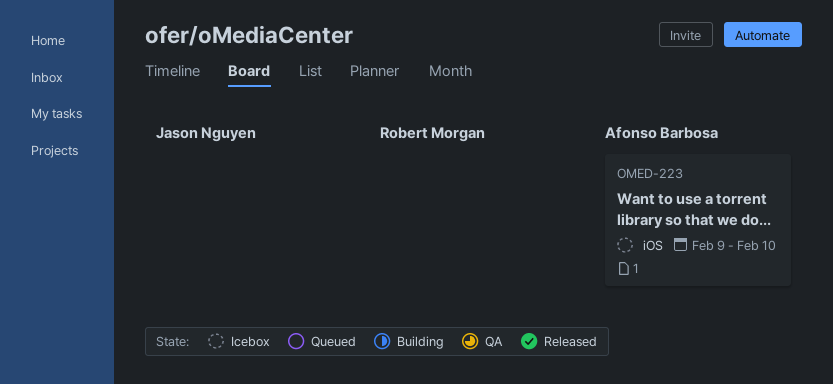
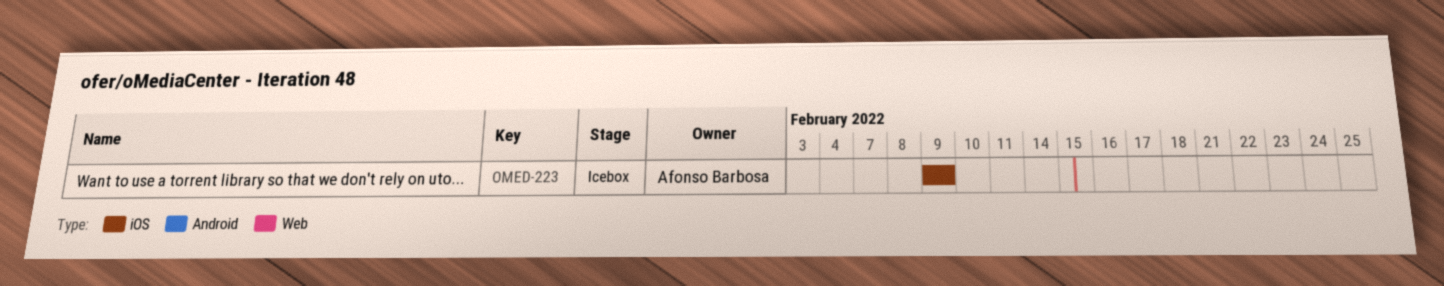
OMED-223, due: Feb 10 -> Feb 9

